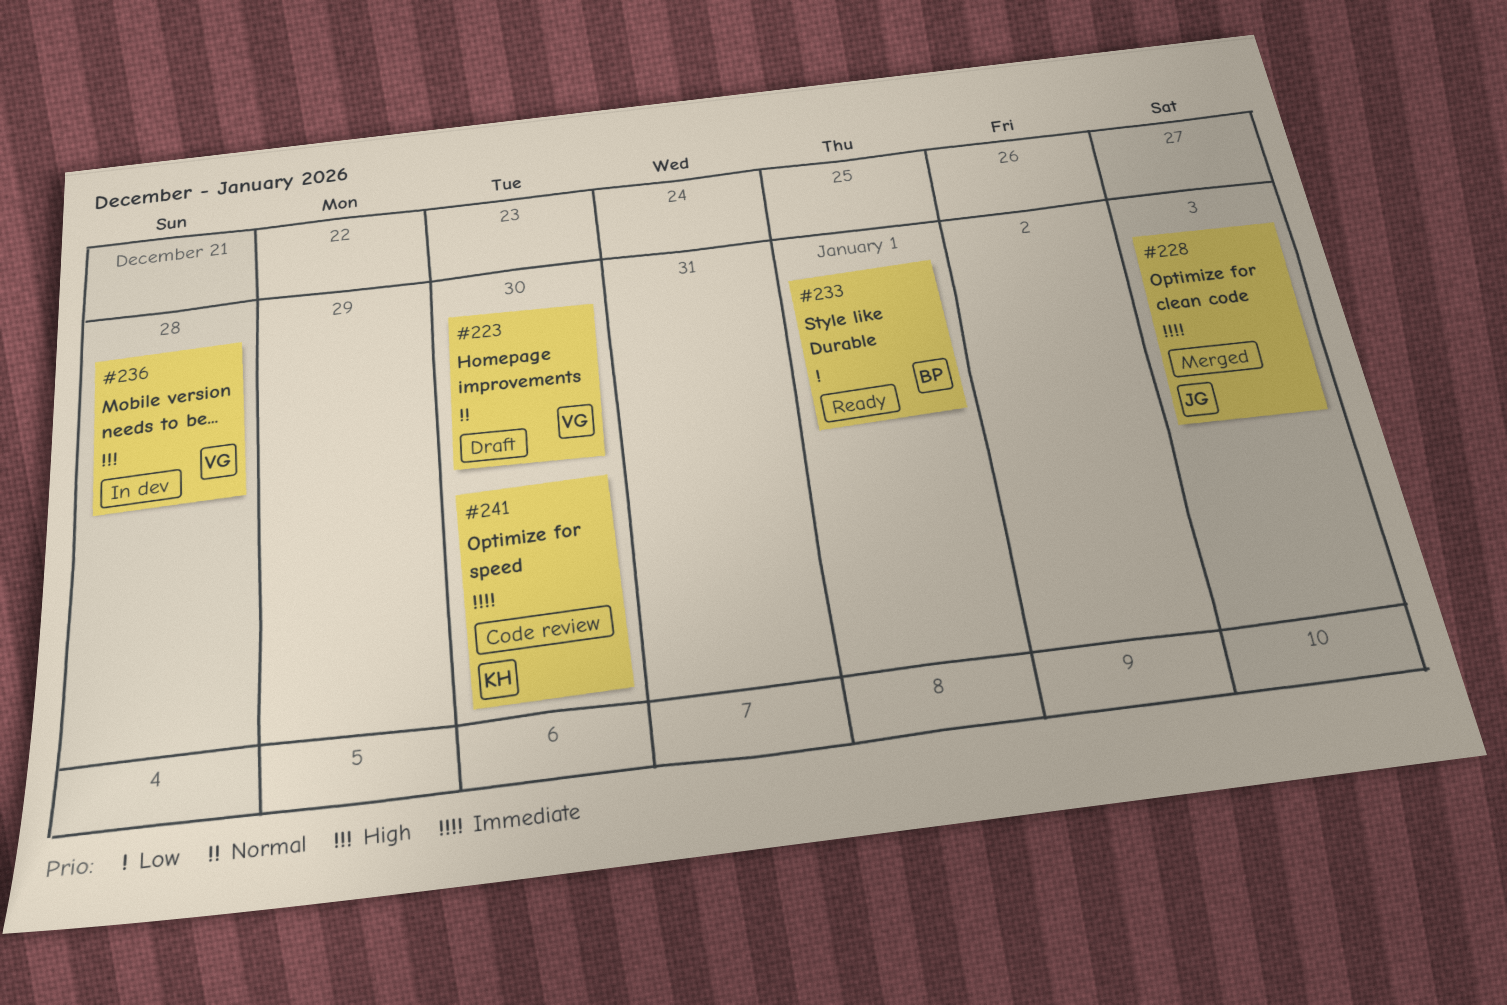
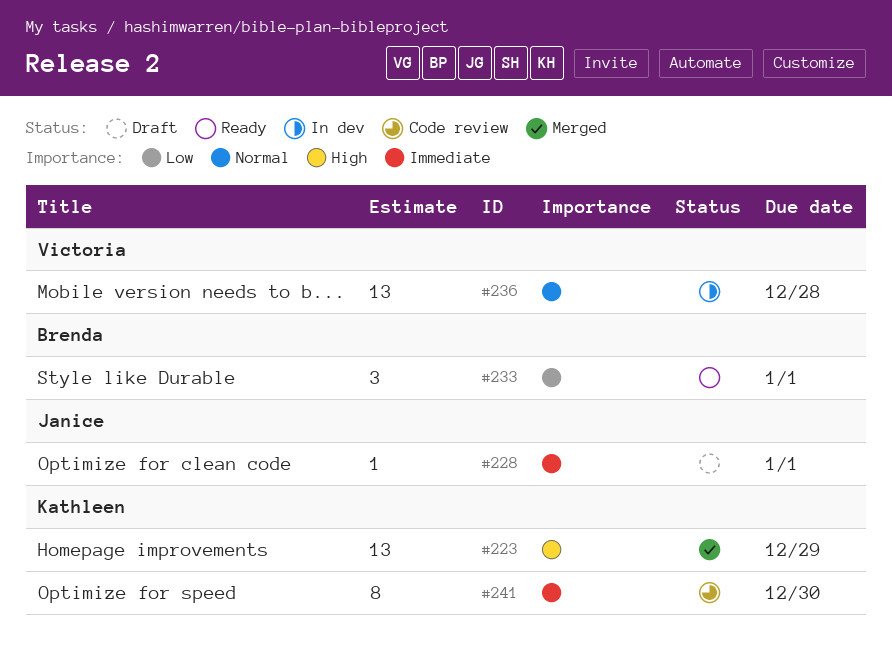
#223, status: Draft -> Merged
#223, owner: Victoria -> Kathleen
#223, priority: Normal -> High
#223, due: Dec 30 -> Dec 29
#228, status: Merged -> Draft
#228, due: Jan 3 -> Jan 1
#236, priority: High -> Normal

